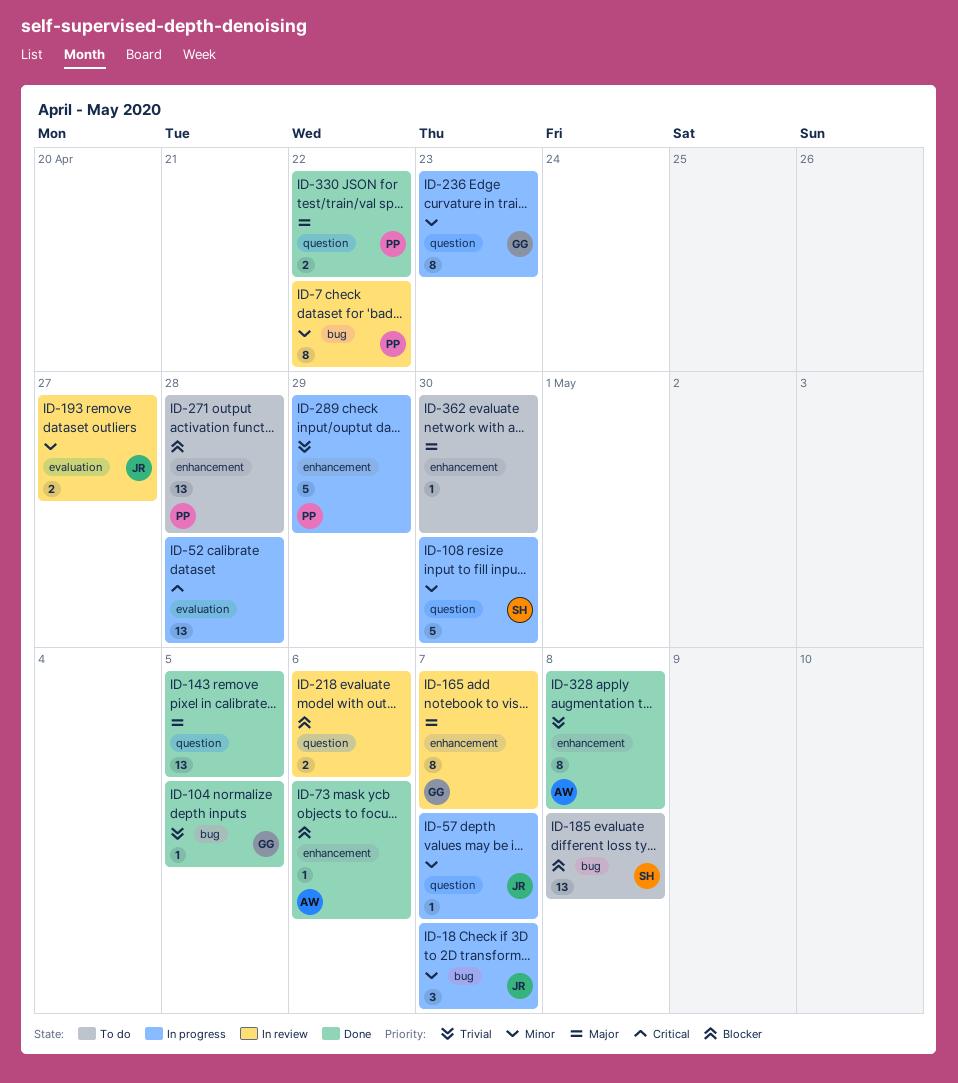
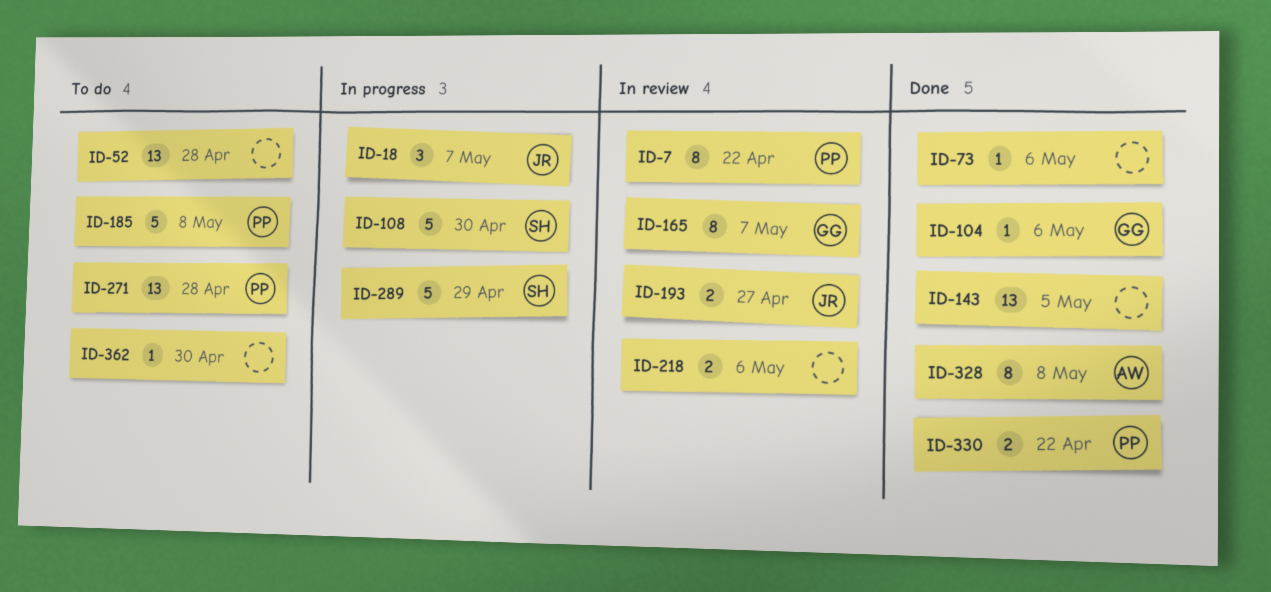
ID-52, status: In progress -> To do
ID-57: present -> none
ID-73, owner: AW -> none
ID-104, due: May 5 -> May 6
ID-185, owner: SH -> PP
ID-185, estimate: 13 -> 5
ID-236: present -> none
ID-289, owner: PP -> SH

